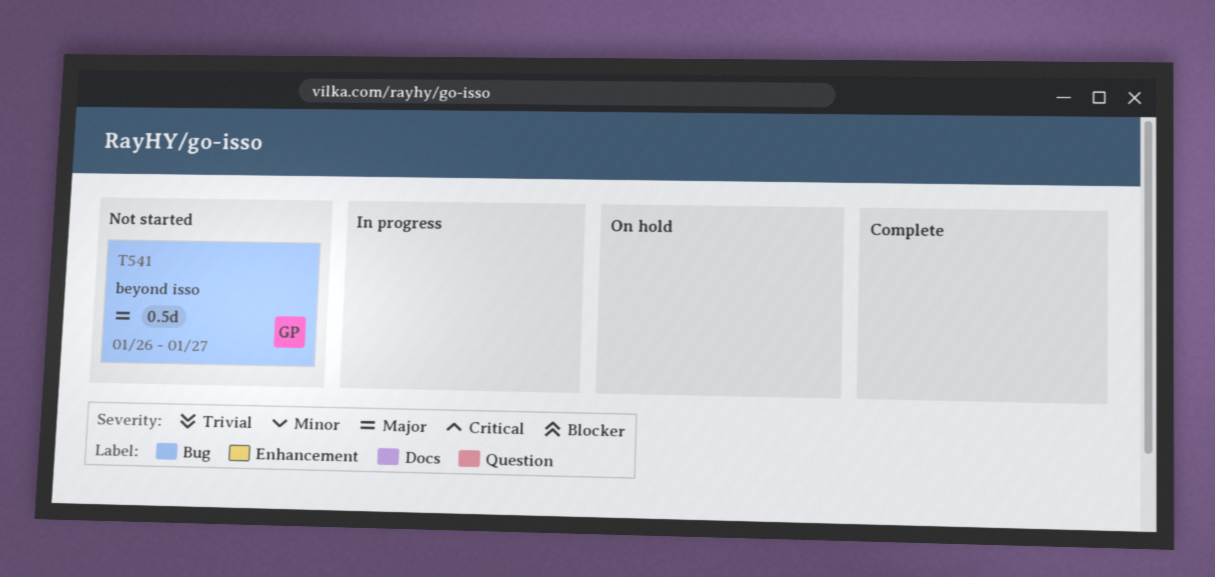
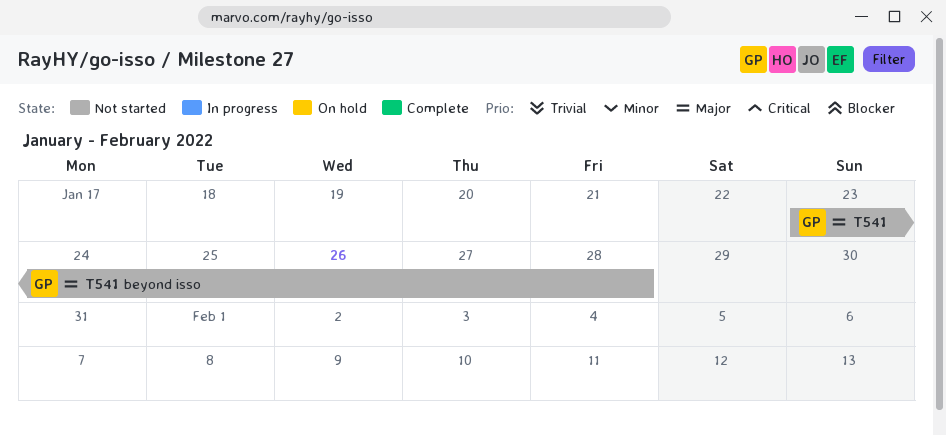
T541, start: Jan 26 -> Jan 23
T541, due: Jan 27 -> Jan 28

